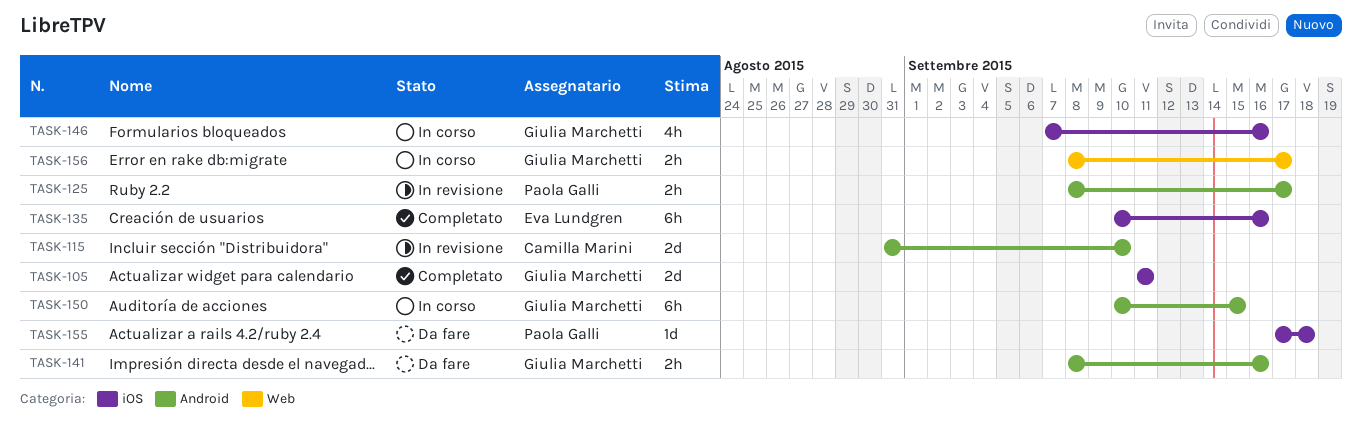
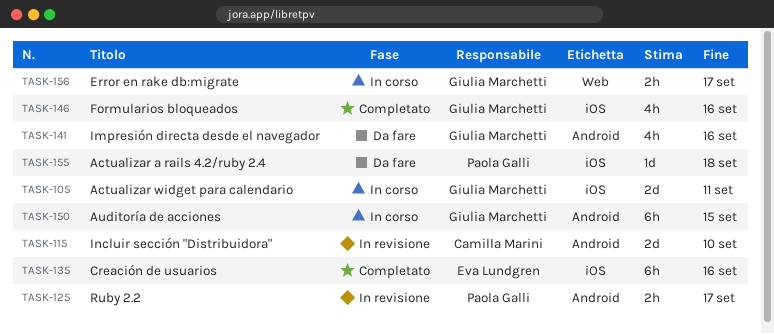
TASK-105, status: Completato -> In corso
TASK-141, estimate: 2h -> 4h
TASK-146, status: In corso -> Completato

